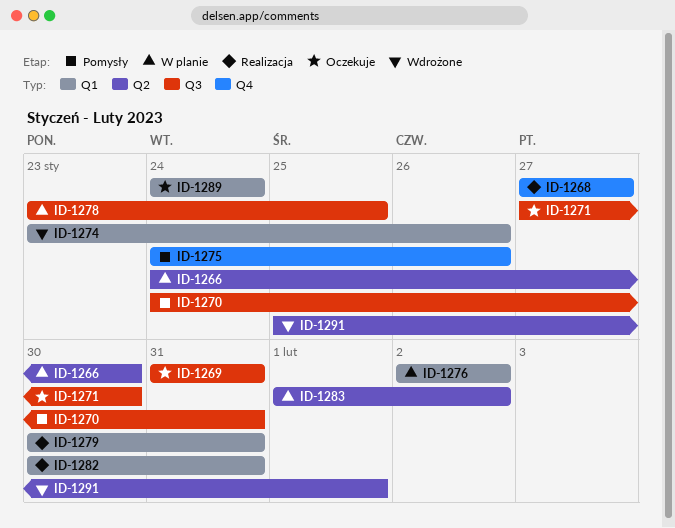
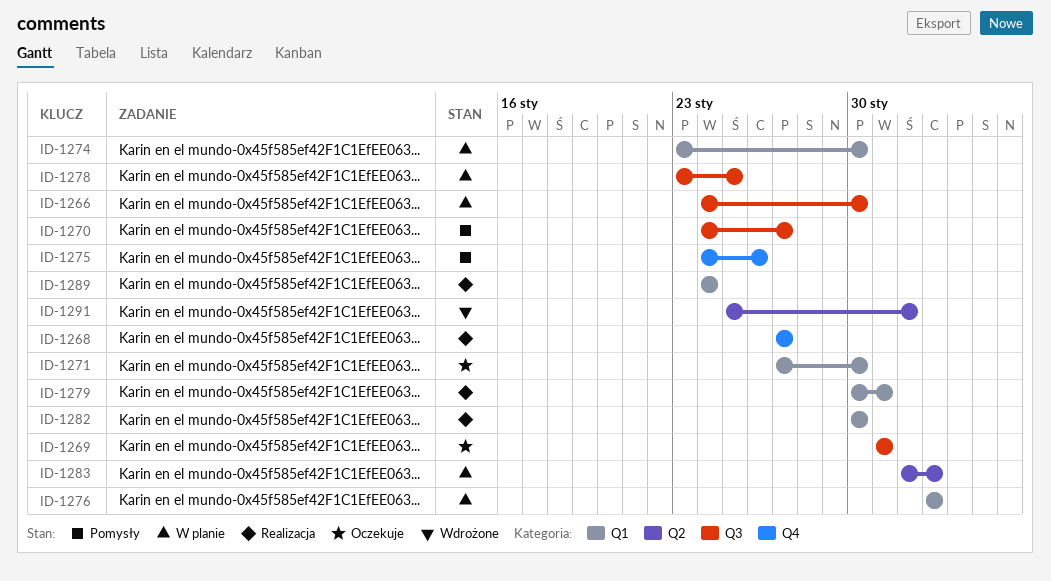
ID-1266, label: Q2 -> Q3
ID-1270, due: Jan 31 -> Jan 27
ID-1271, label: Q3 -> Q1
ID-1274, status: Wdrożone -> W planie
ID-1274, due: Jan 26 -> Jan 30
ID-1282, due: Jan 31 -> Jan 30
ID-1289, status: Oczekuje -> Realizacja

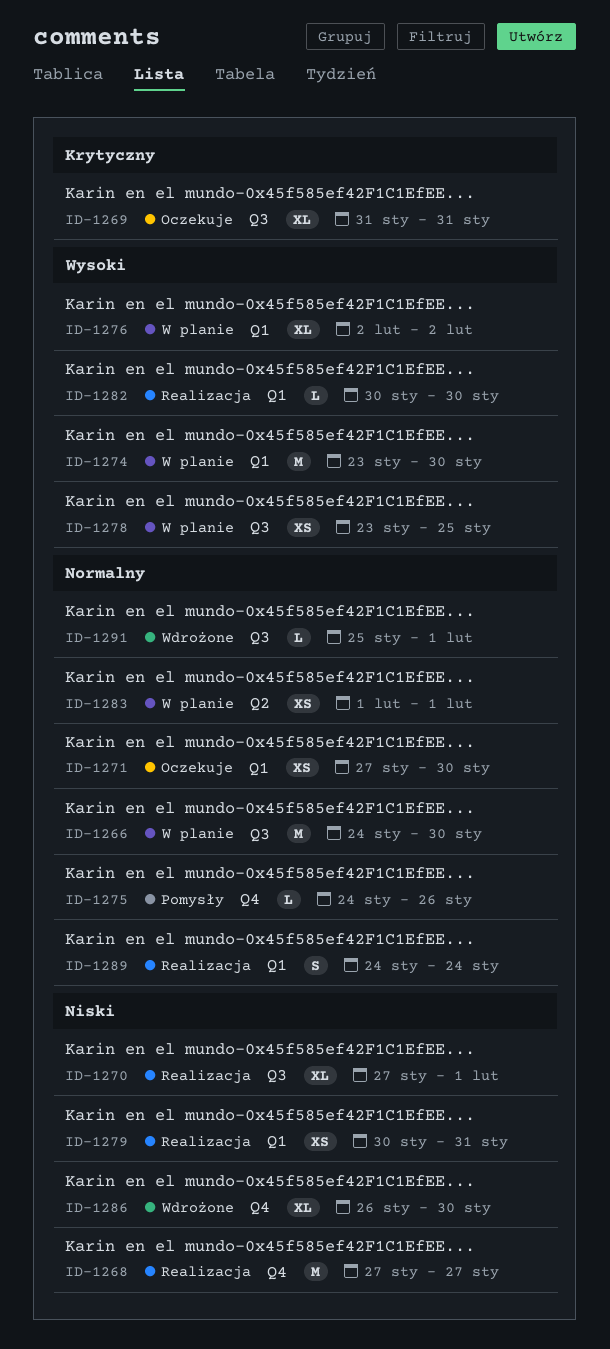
ID-1270, status: Pomysły -> Realizacja
ID-1270, start: Jan 24 -> Jan 27
ID-1270, due: Jan 27 -> Feb 1
ID-1283, due: Feb 2 -> Feb 1
ID-1286: none -> present
ID-1291, label: Q2 -> Q3

